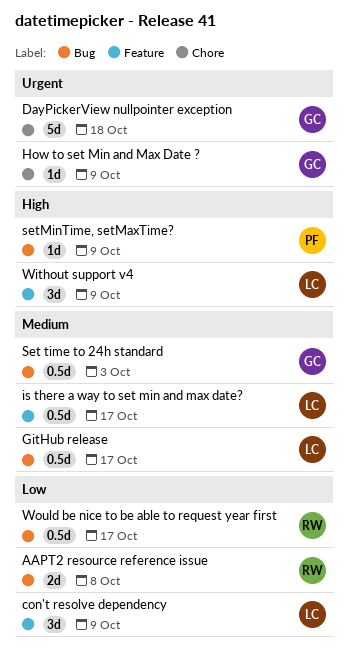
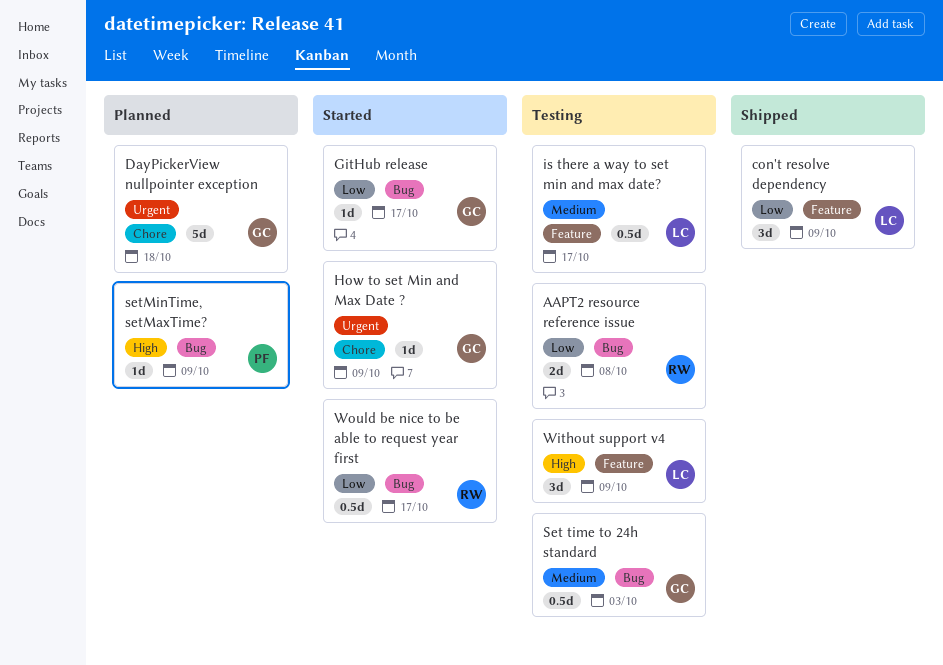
GitHub release, owner: LC -> GC
GitHub release, priority: Medium -> Low
GitHub release, estimate: 0.5d -> 1d

